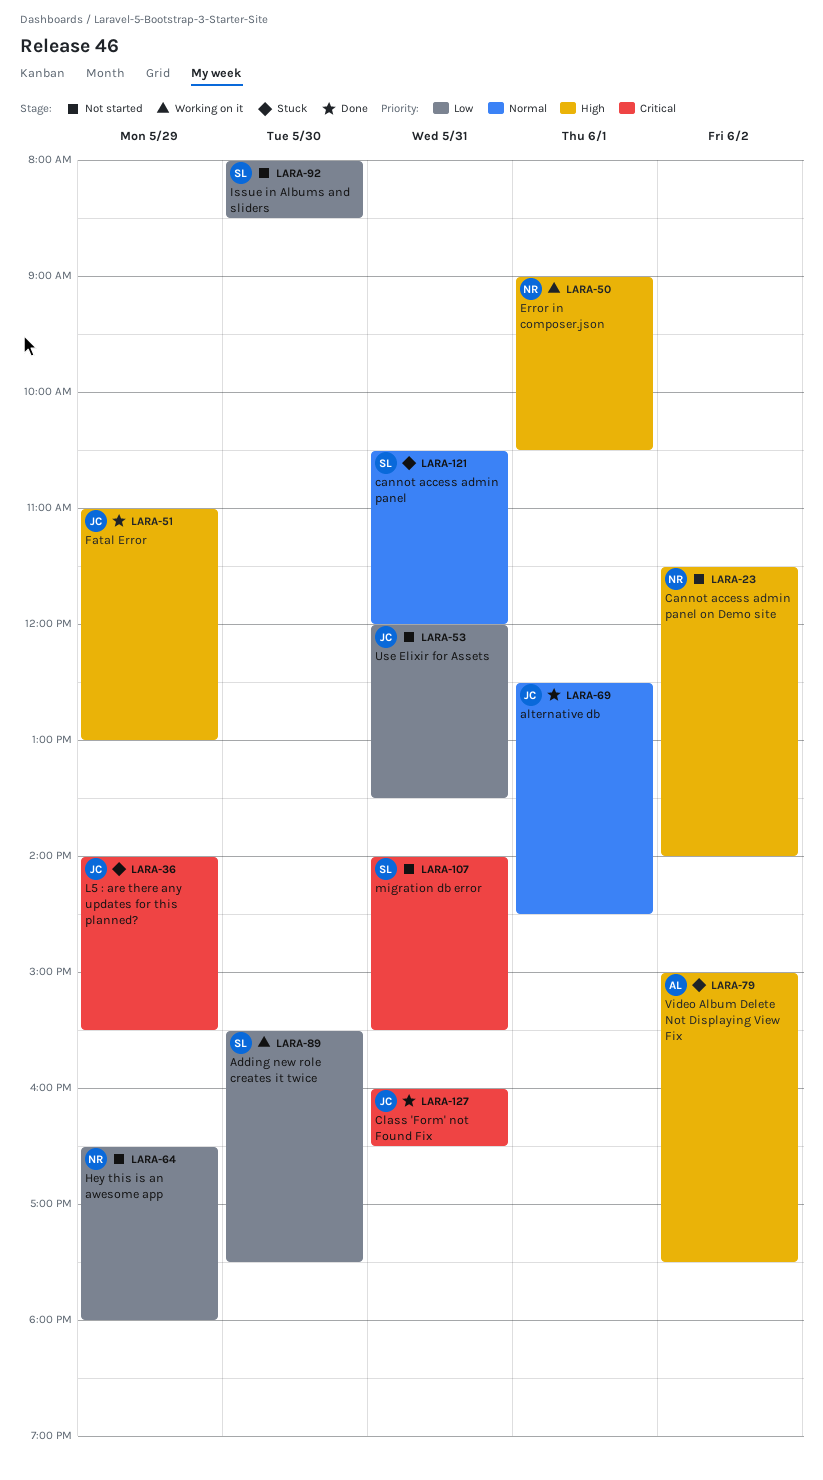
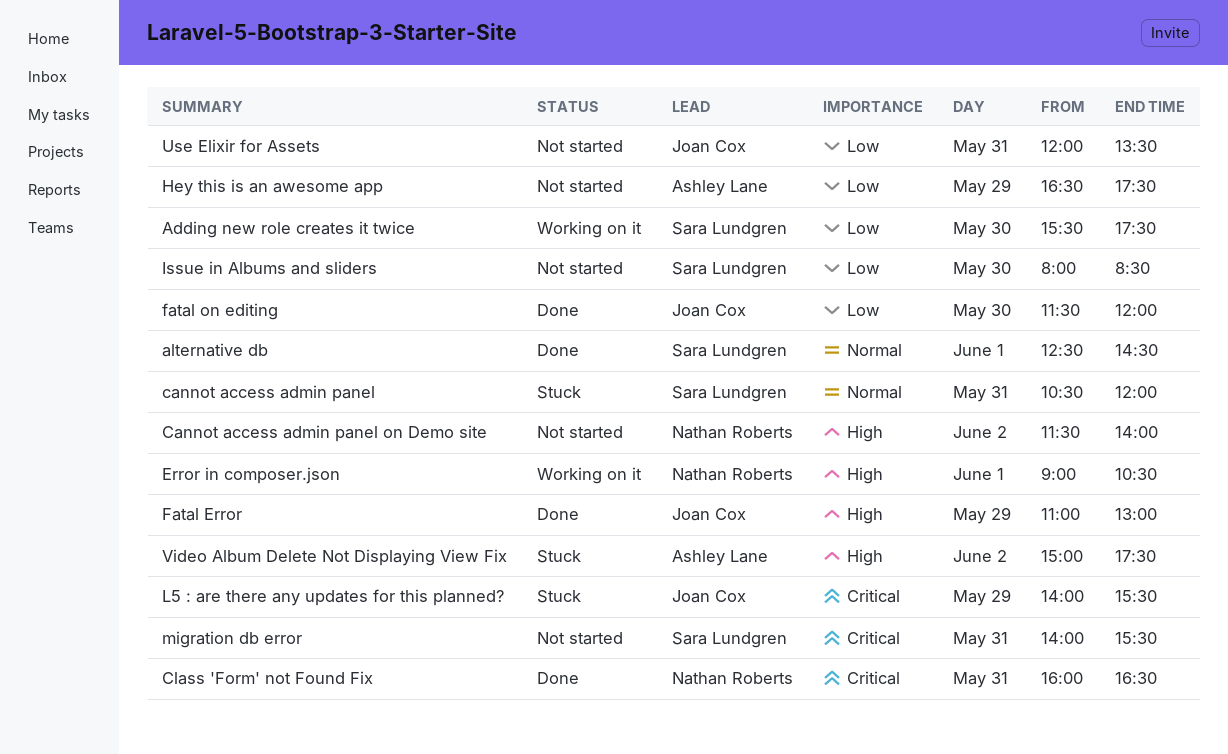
alternative db, owner: Joan Cox -> Sara Lundgren
Class 'Form' not Found Fix, owner: Joan Cox -> Nathan Roberts
fatal on editing: none -> present
Hey this is an awesome app, owner: Nathan Roberts -> Ashley Lane
Hey this is an awesome app, ends: 18:00 -> 17:30

